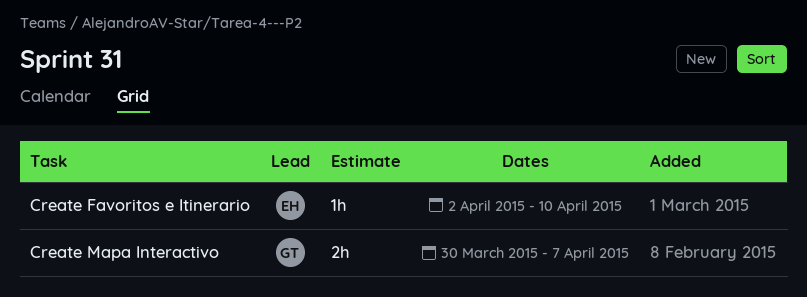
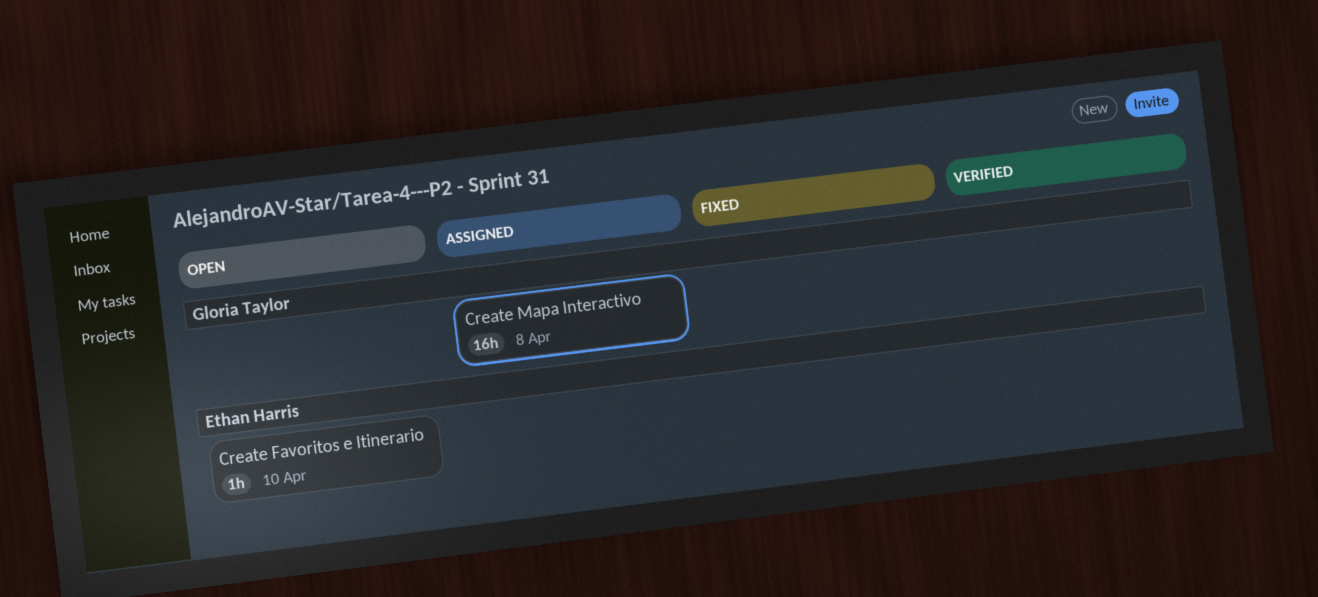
Create Mapa Interactivo, estimate: 2h -> 16h
Create Mapa Interactivo, due: Apr 7 -> Apr 8

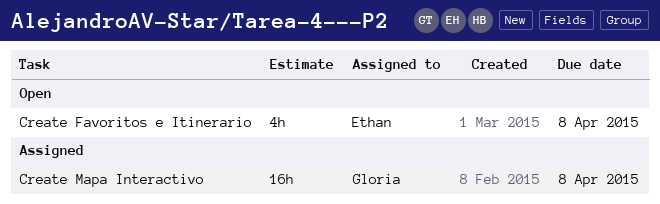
Create Favoritos e Itinerario, estimate: 1h -> 4h
Create Favoritos e Itinerario, due: Apr 10 -> Apr 8

